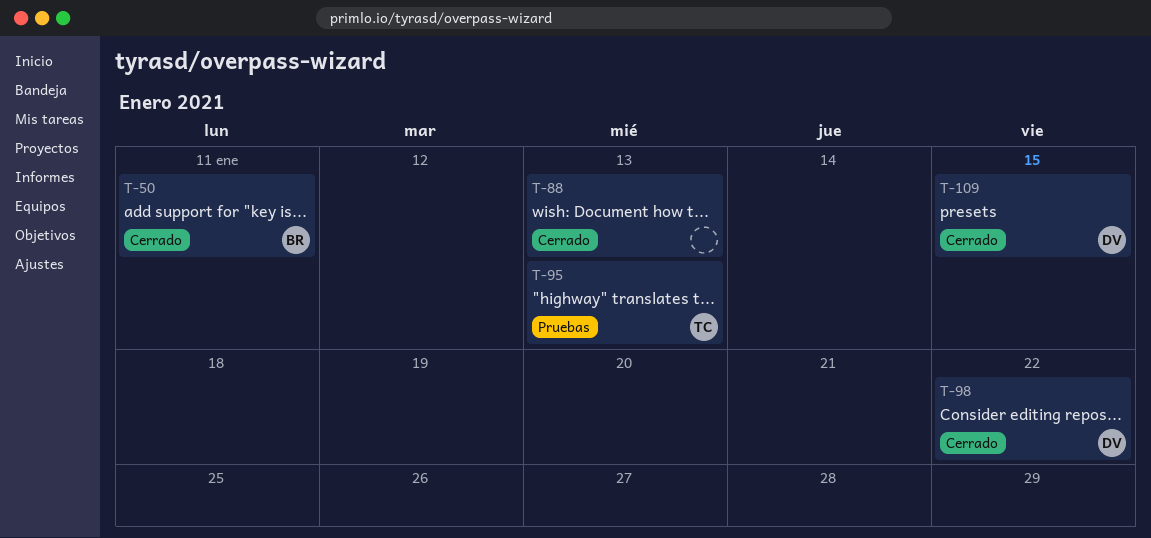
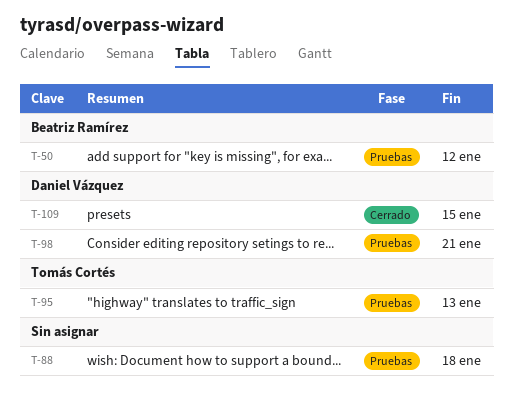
T-50, status: Cerrado -> Pruebas
T-50, due: Jan 11 -> Jan 12
T-88, status: Cerrado -> Pruebas
T-88, due: Jan 13 -> Jan 18
T-98, status: Cerrado -> Pruebas
T-98, due: Jan 22 -> Jan 21

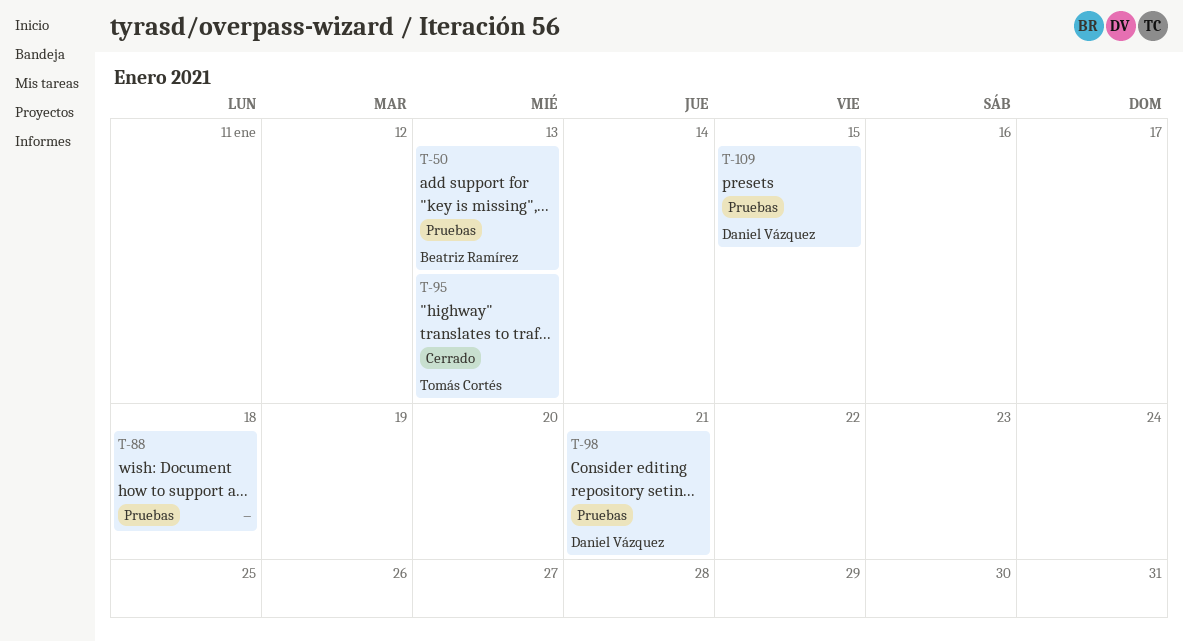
T-50, due: Jan 12 -> Jan 13
T-95, status: Pruebas -> Cerrado
T-109, status: Cerrado -> Pruebas

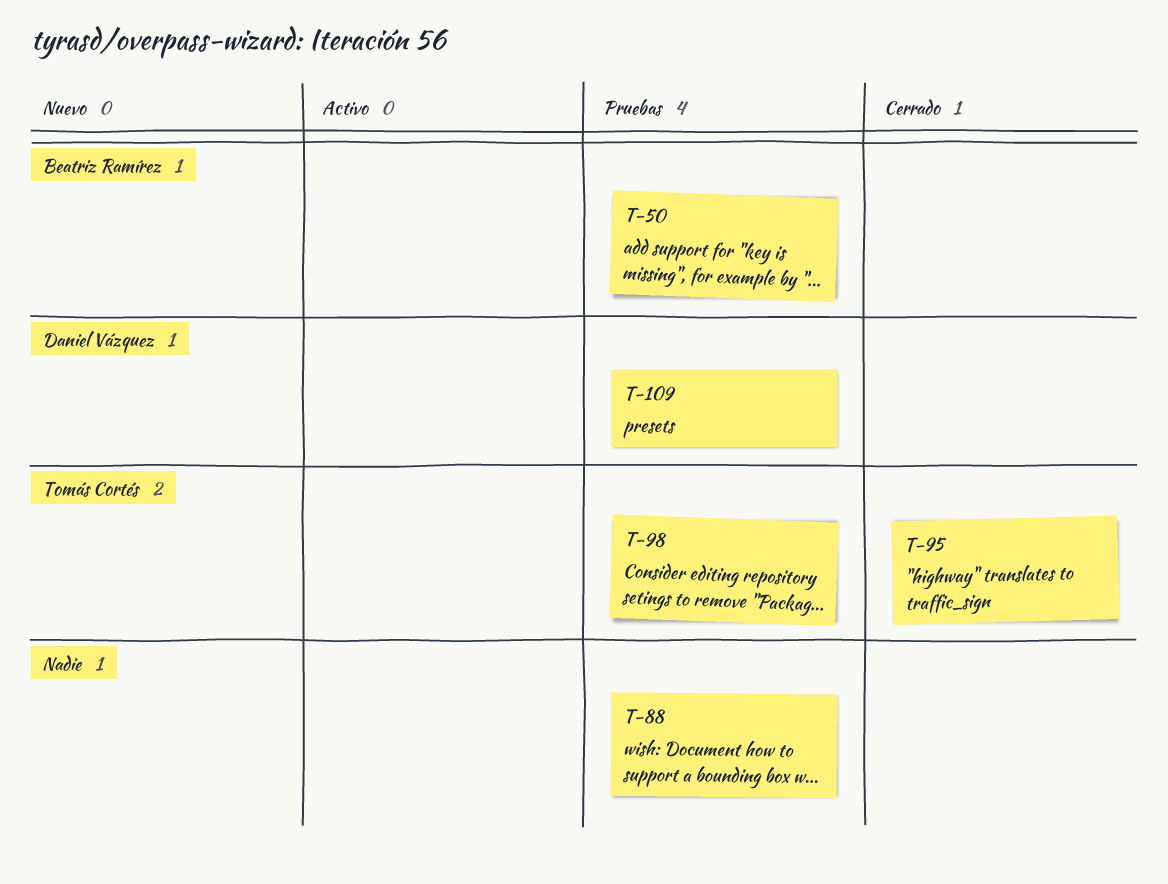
T-98, owner: Daniel Vázquez -> Tomás Cortés

